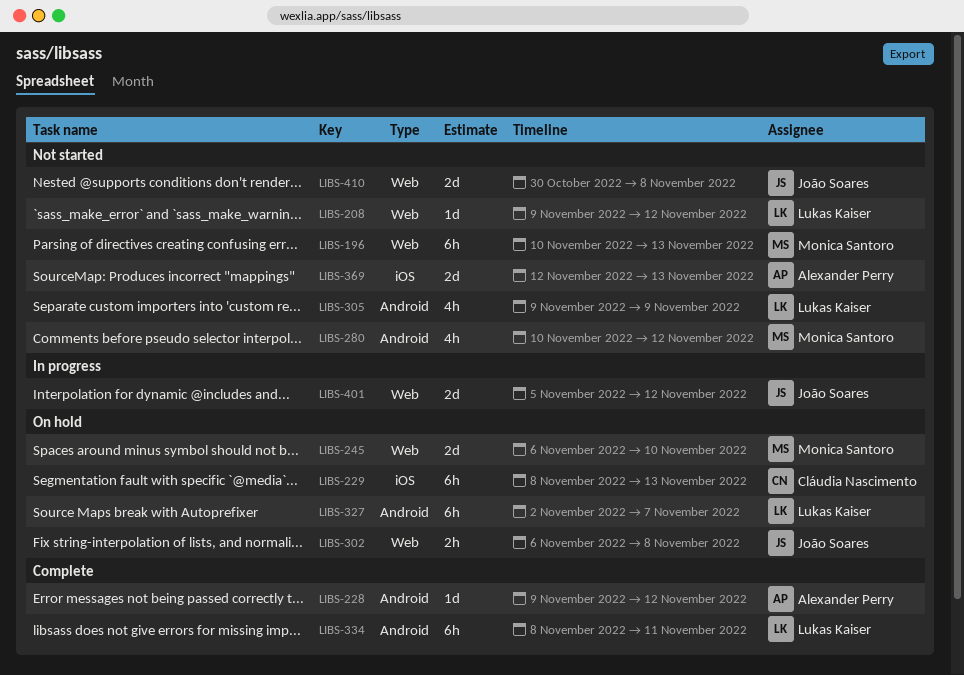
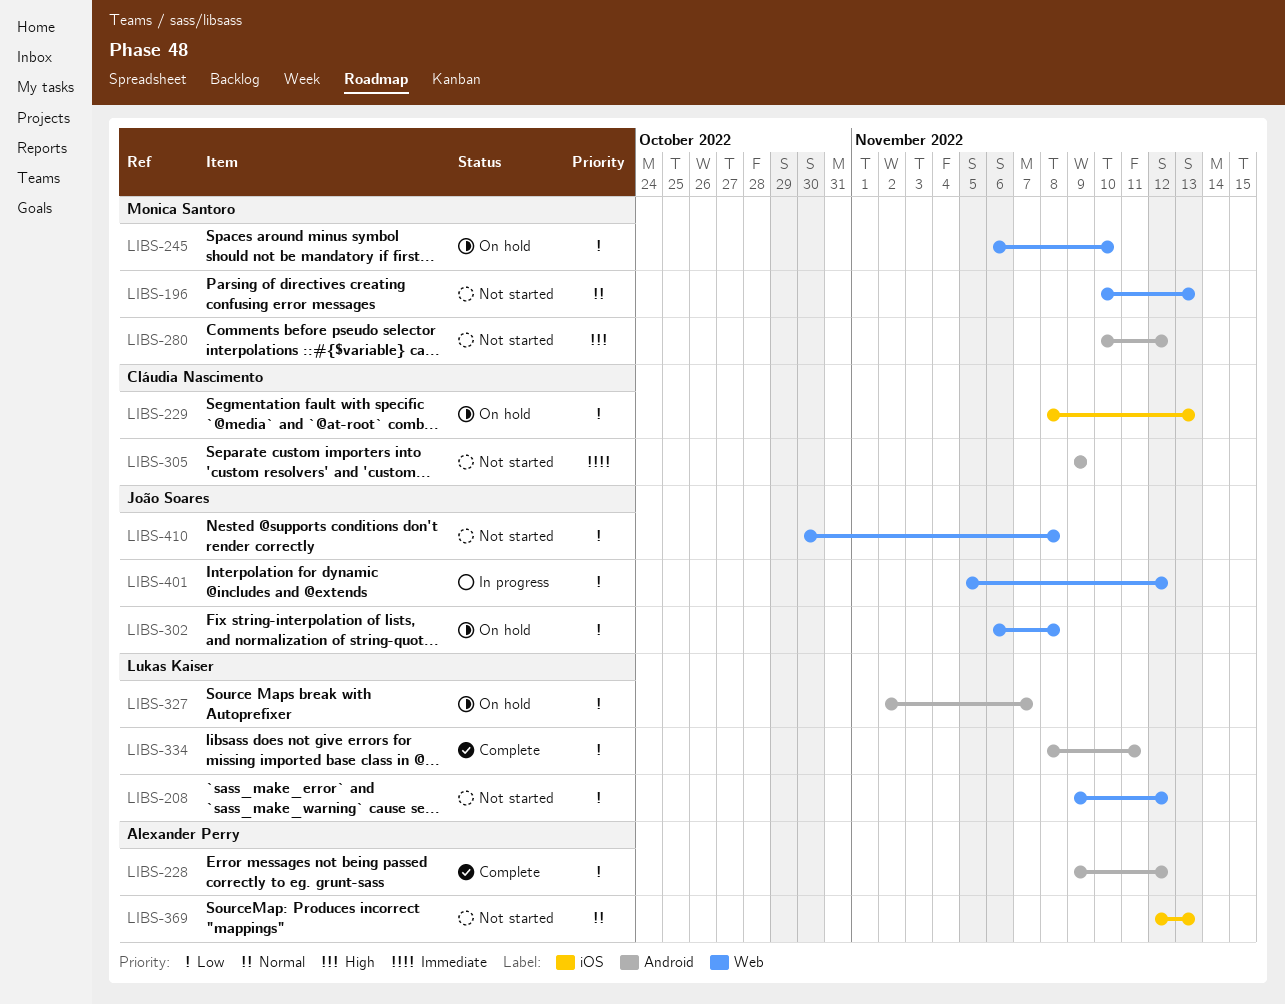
LIBS-305, owner: Lukas Kaiser -> Cláudia Nascimento

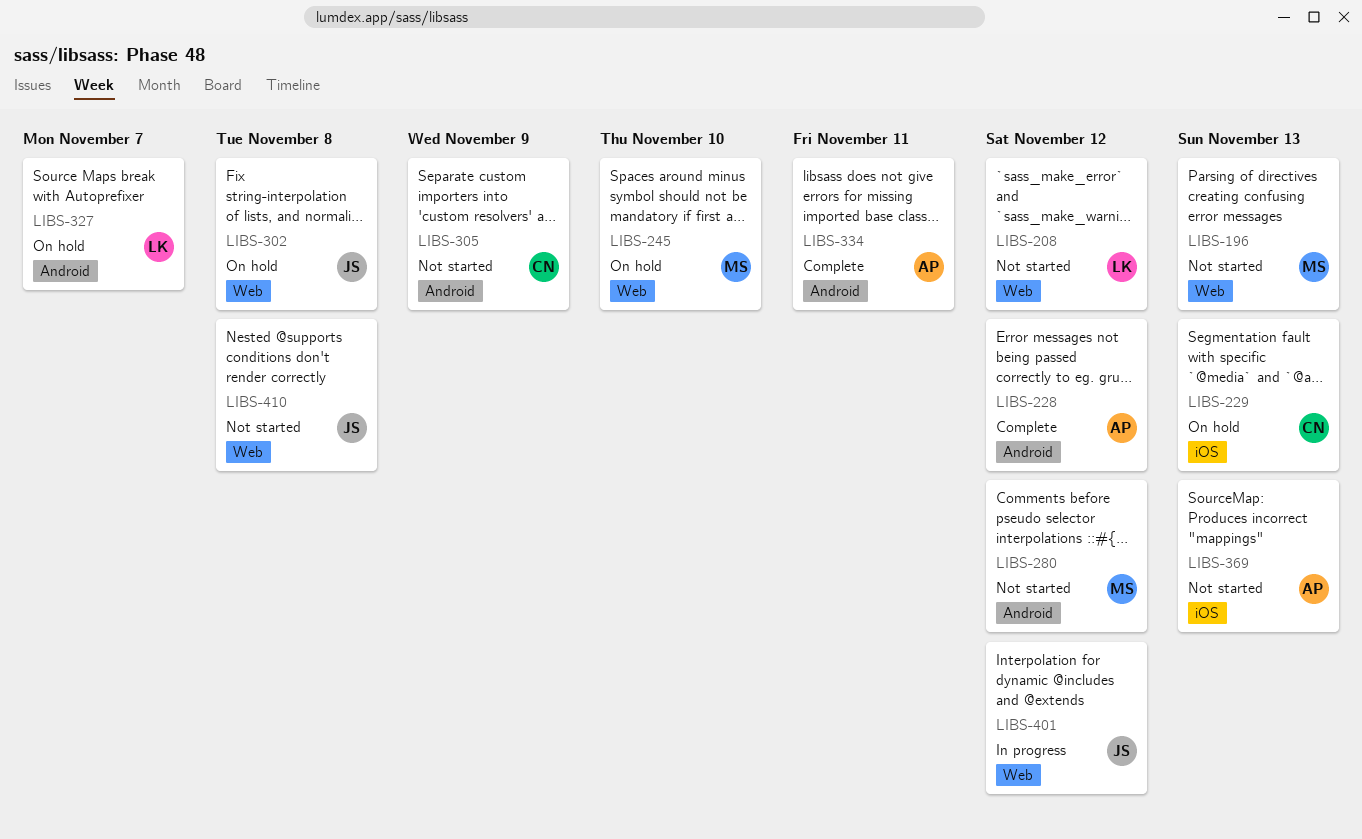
LIBS-334, owner: Lukas Kaiser -> Alexander Perry

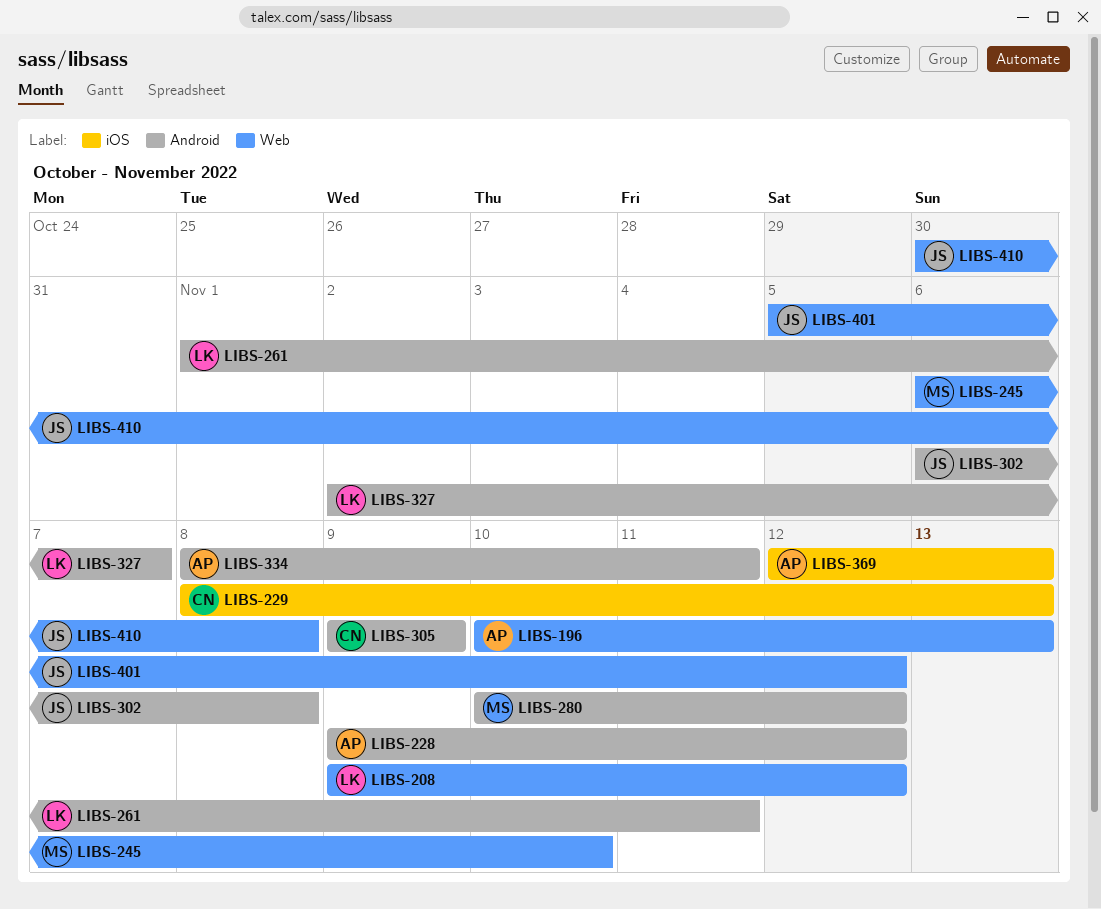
LIBS-196, owner: MS -> AP
LIBS-261: none -> present
LIBS-302, label: Web -> Android

